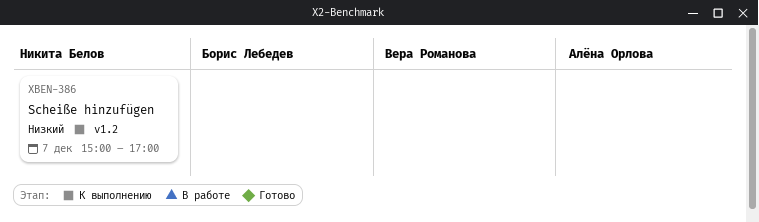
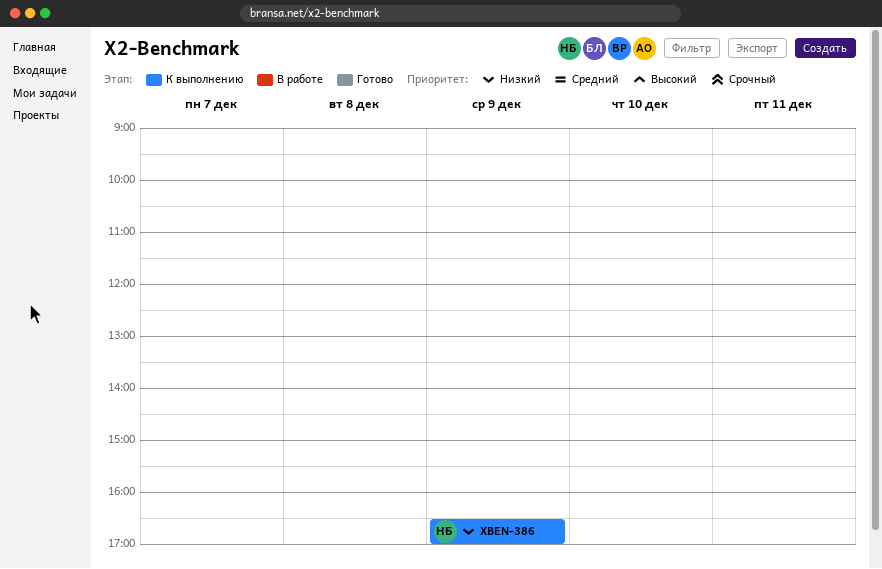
XBEN-386, day: Dec 7 -> Dec 9
XBEN-386, begins: 15:00 -> 16:30

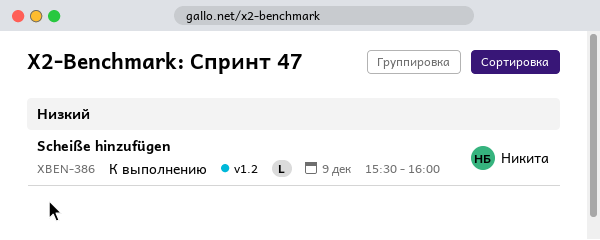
XBEN-386, begins: 16:30 -> 15:30
XBEN-386, ends: 17:00 -> 16:00

